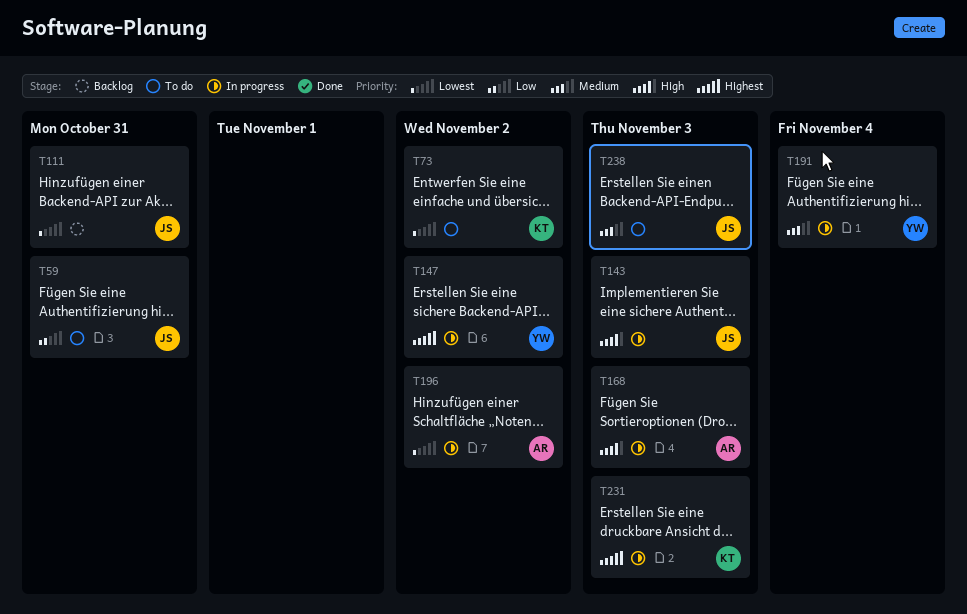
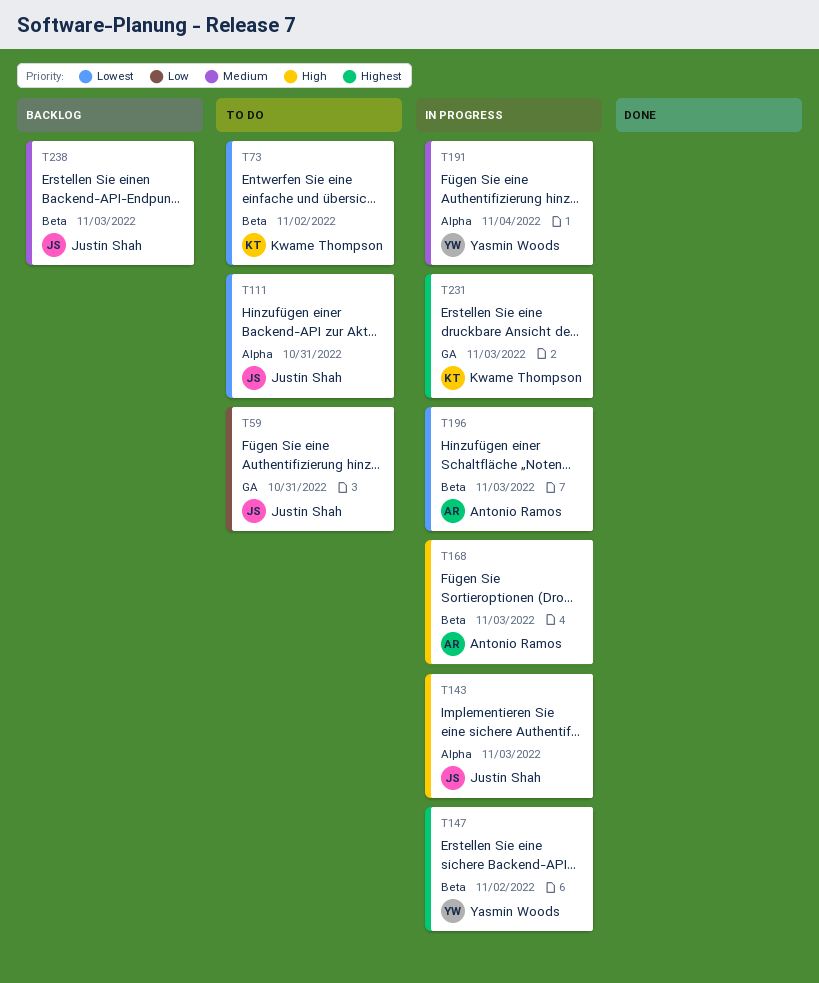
T111, status: Backlog -> To do
T196, due: Nov 2 -> Nov 3
T238, status: To do -> Backlog

